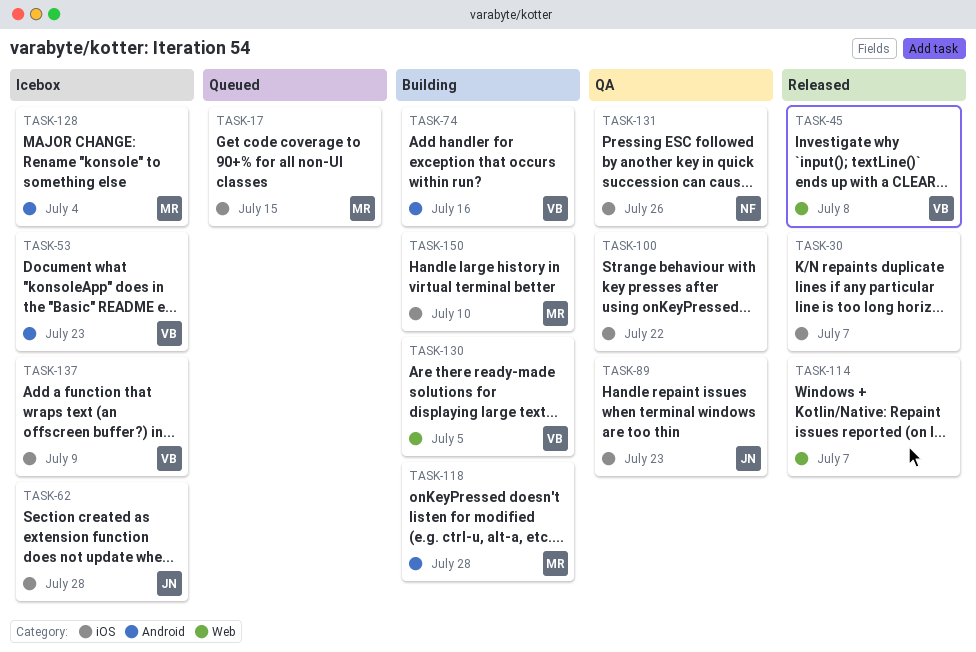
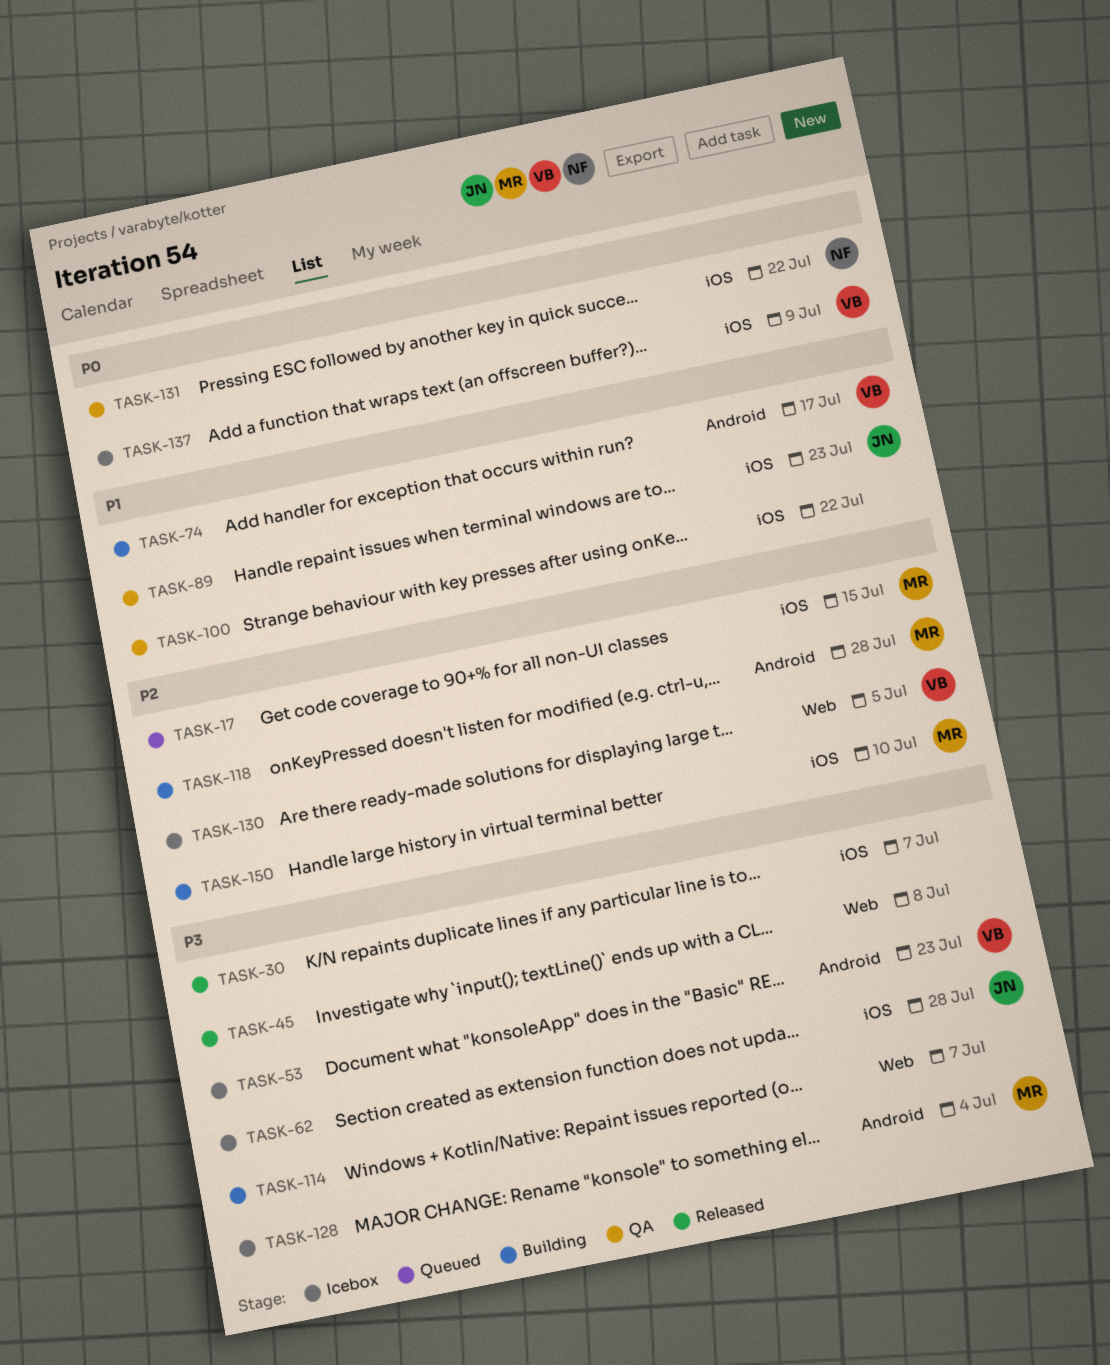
TASK-45, owner: VB -> none
TASK-74, due: Jul 16 -> Jul 17
TASK-114, status: Released -> Building
TASK-130, status: Building -> Icebox
TASK-131, due: Jul 26 -> Jul 22

